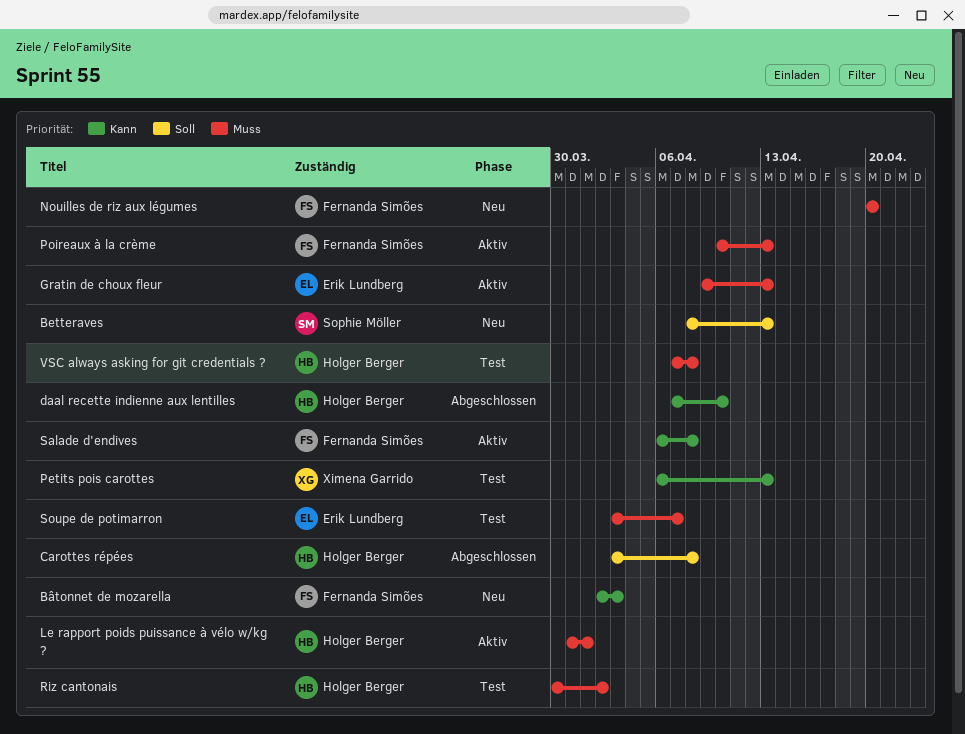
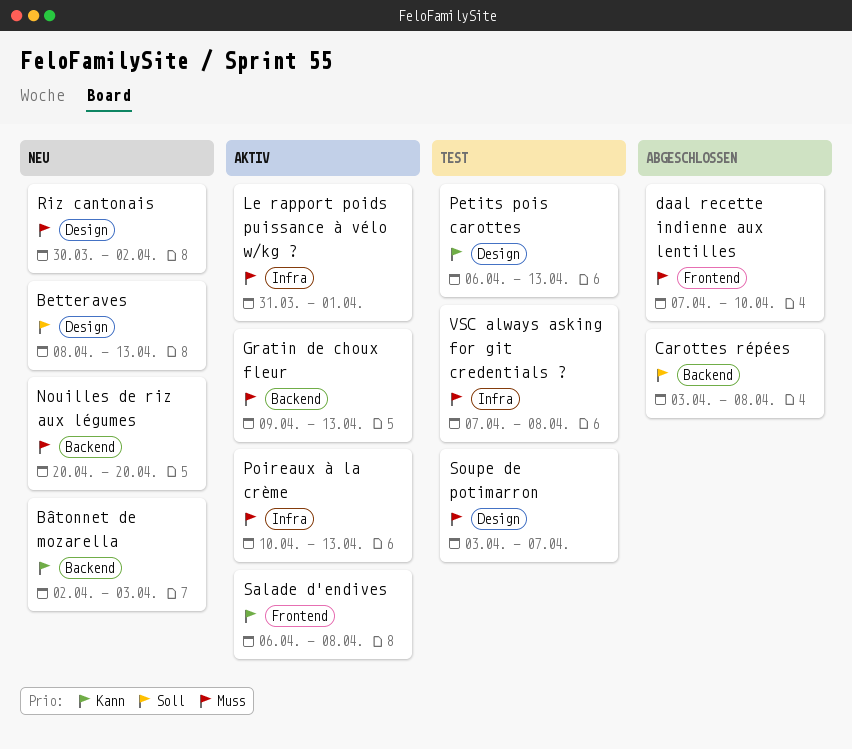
daal recette indienne aux lentilles, priority: Kann -> Muss
Riz cantonais, status: Test -> Neu

